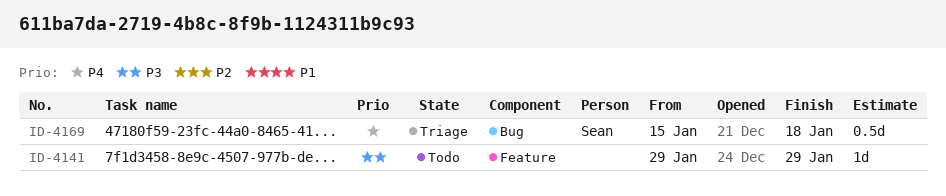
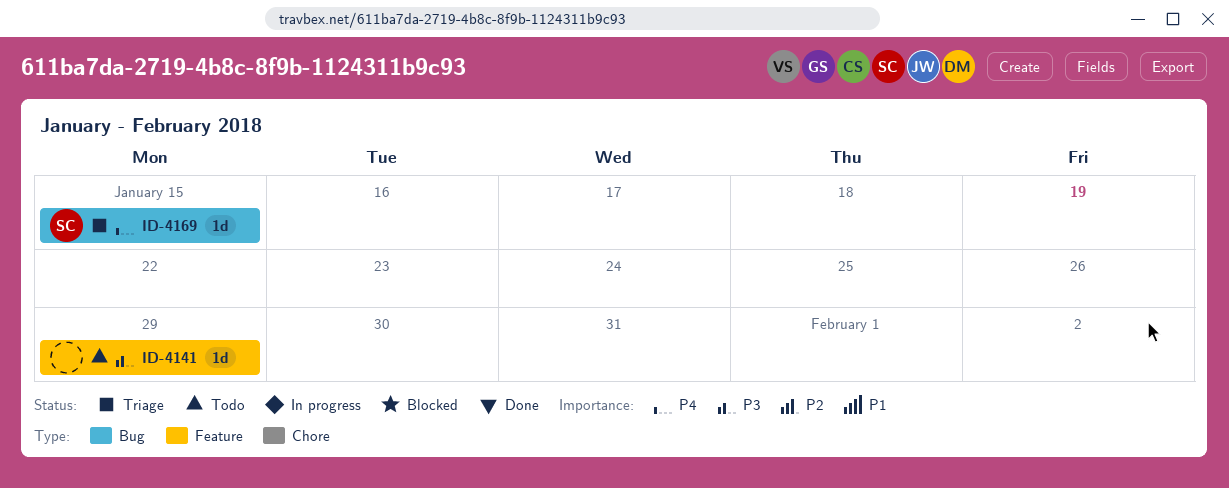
ID-4169, estimate: 0.5d -> 1d
ID-4169, due: Jan 18 -> Jan 15

